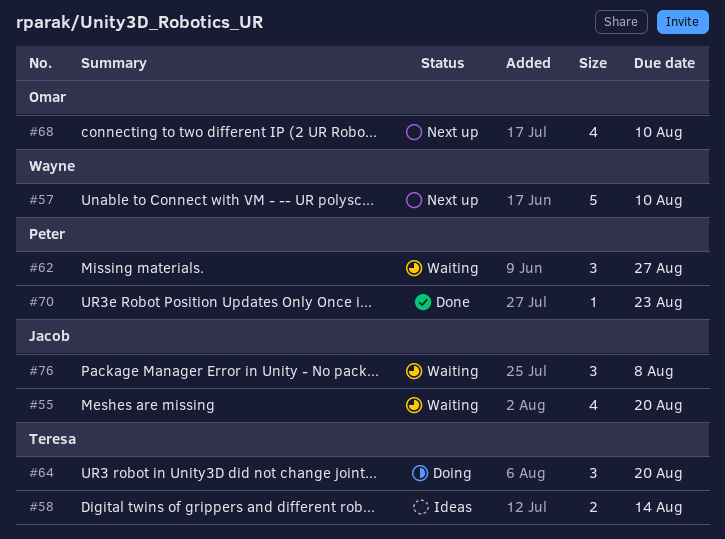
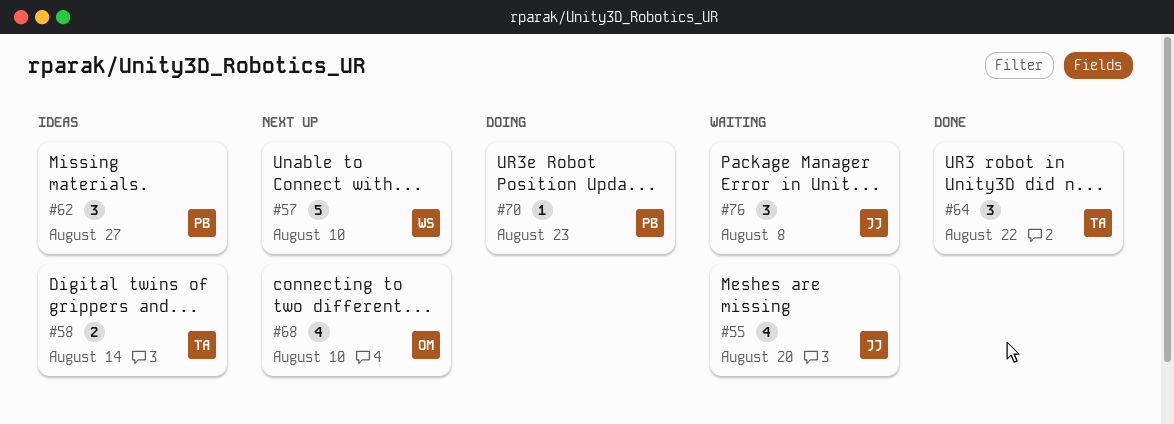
#62, status: Waiting -> Ideas
#64, status: Doing -> Done
#64, due: Aug 20 -> Aug 22
#70, status: Done -> Doing

